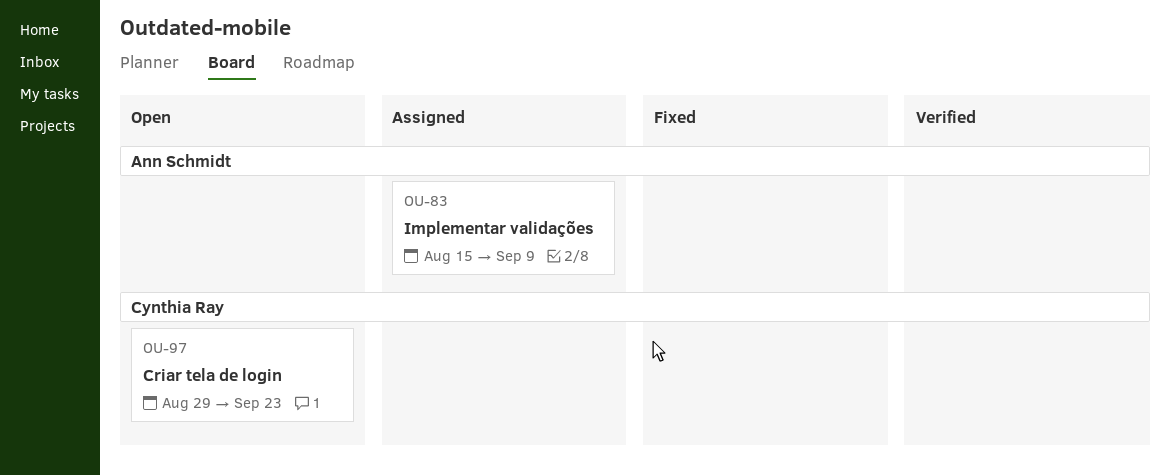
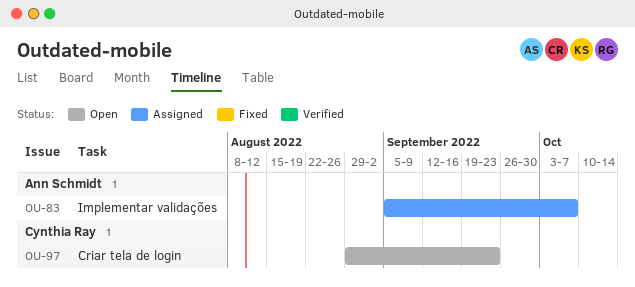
OU-83, start: Aug 15 -> Sep 5
OU-83, due: Sep 9 -> Oct 7

